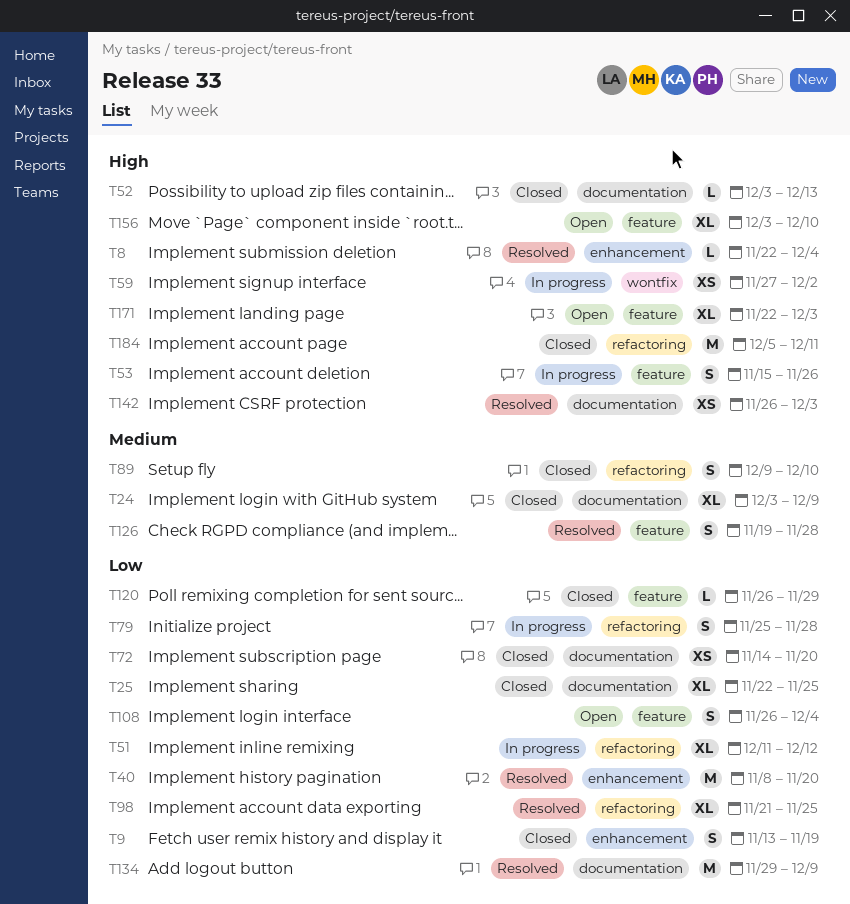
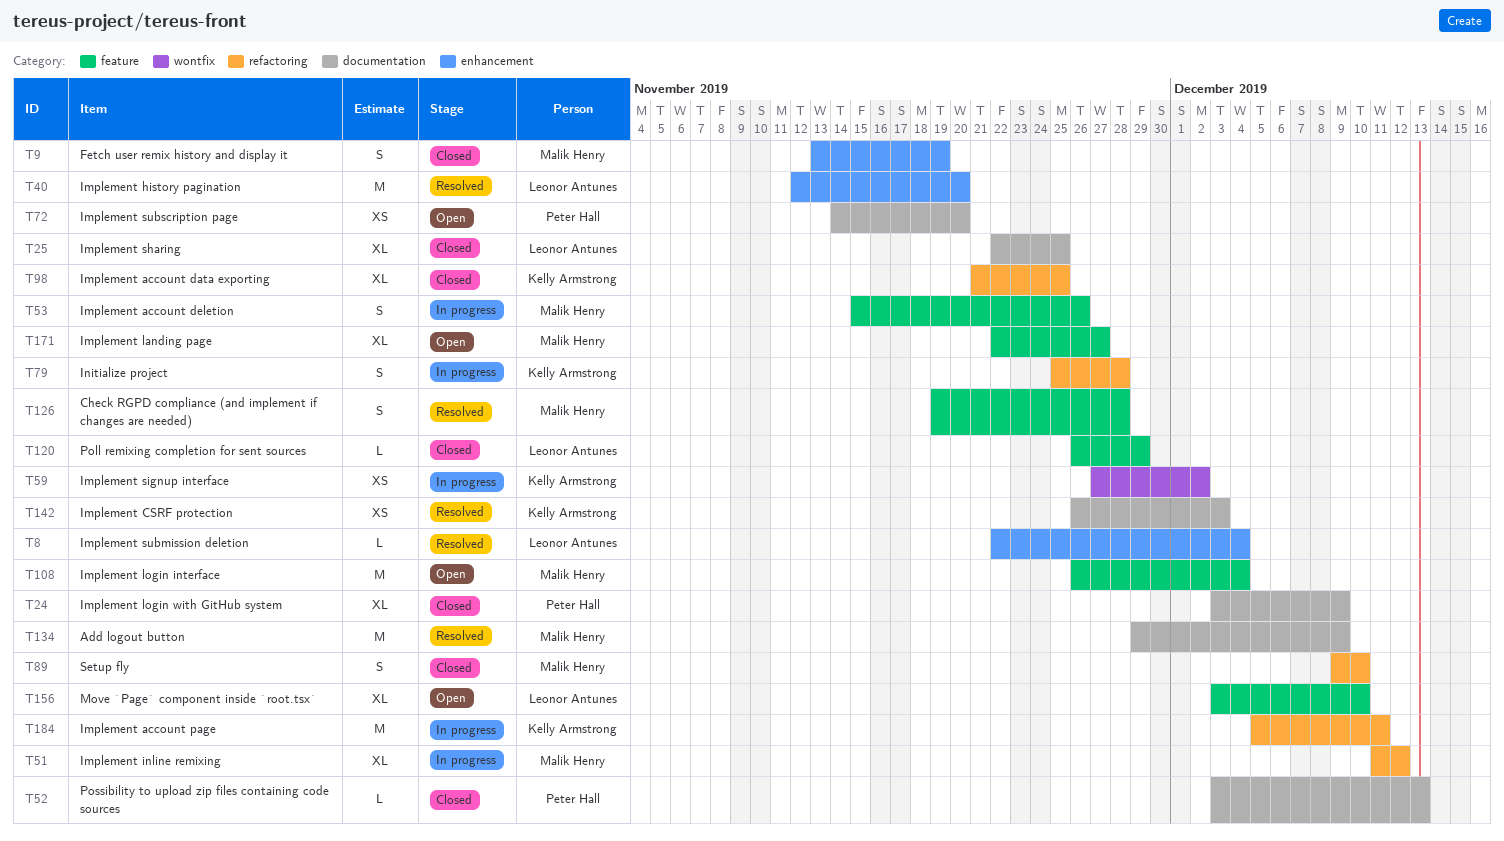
T40, start: Nov 8 -> Nov 12
T72, status: Closed -> Open
T98, status: Resolved -> Closed
T108, estimate: S -> M
T171, due: Dec 3 -> Nov 27
T184, status: Closed -> In progress

